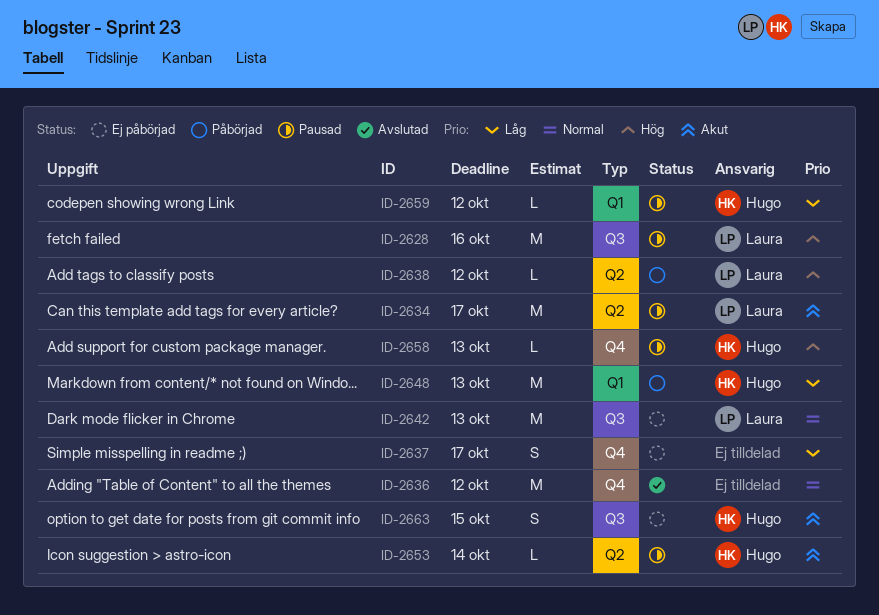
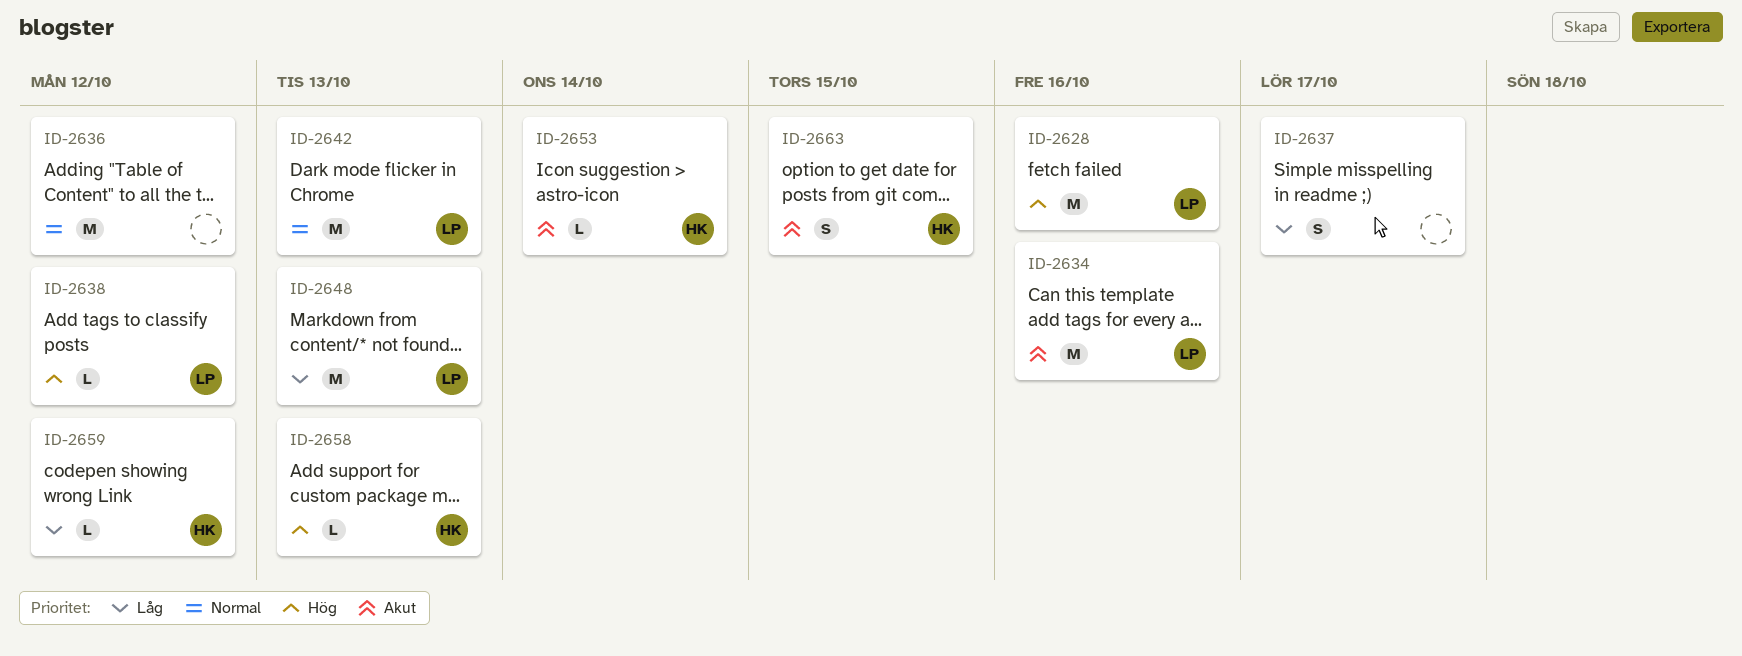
ID-2634, due: Oct 17 -> Oct 16
ID-2648, owner: Hugo -> Laura

